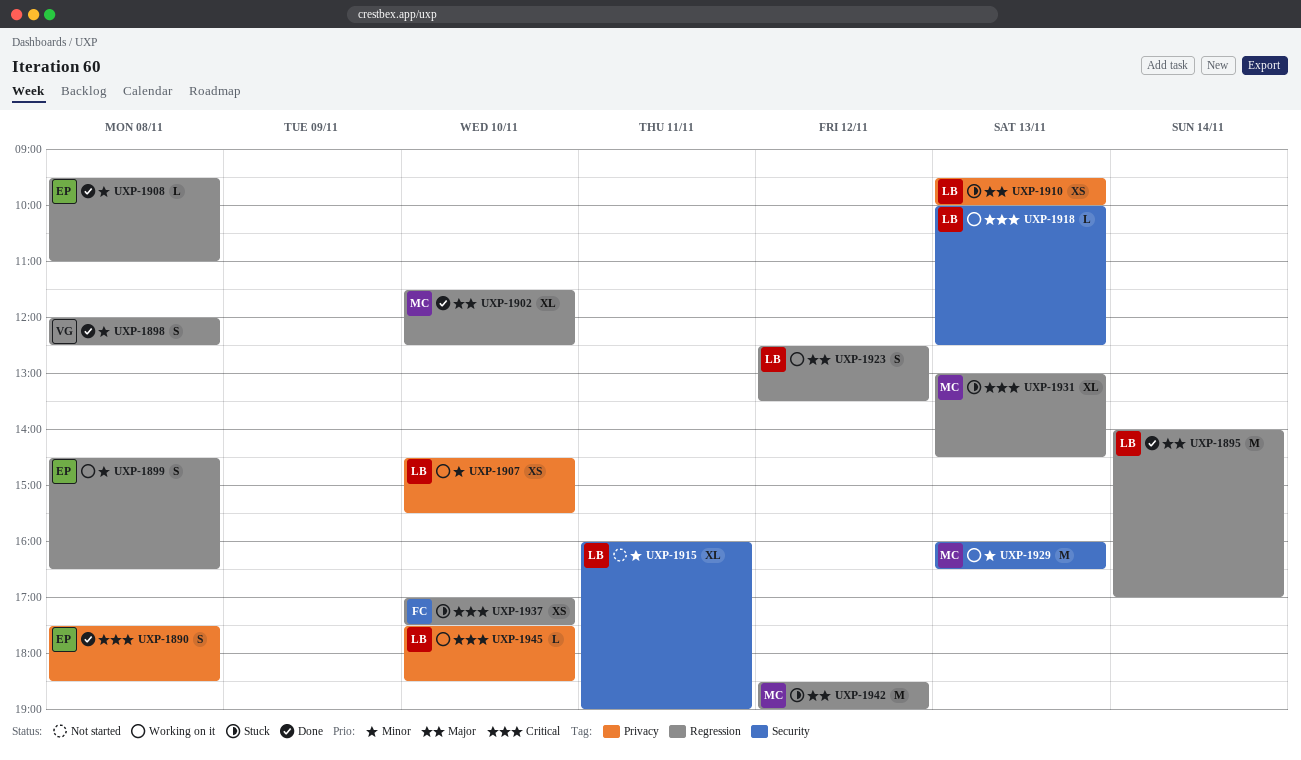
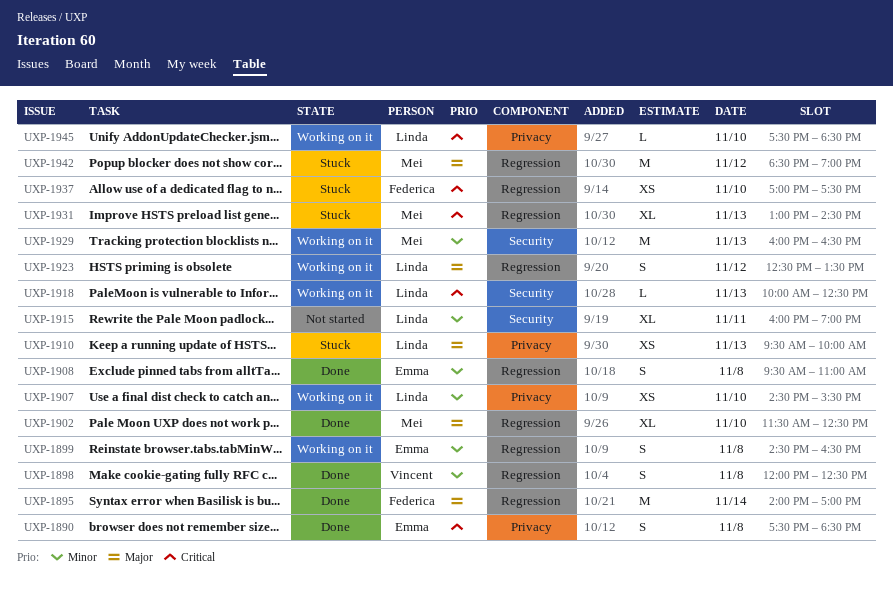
UXP-1895, owner: Linda -> Federica
UXP-1908, estimate: L -> S

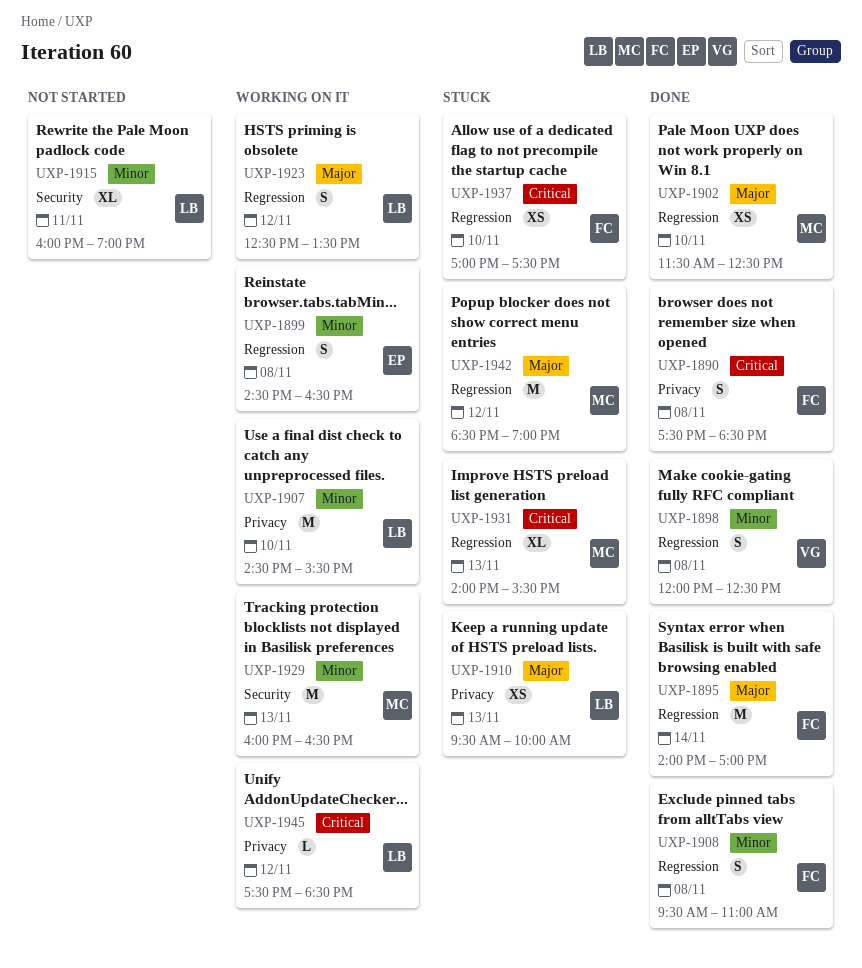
UXP-1890, owner: Emma -> Federica
UXP-1902, estimate: XL -> XS
UXP-1907, estimate: XS -> M
UXP-1908, owner: Emma -> Federica
UXP-1918: present -> none
UXP-1931, begins: 13:00 -> 14:00
UXP-1931, ends: 14:30 -> 15:30
UXP-1945, day: Nov 10 -> Nov 12

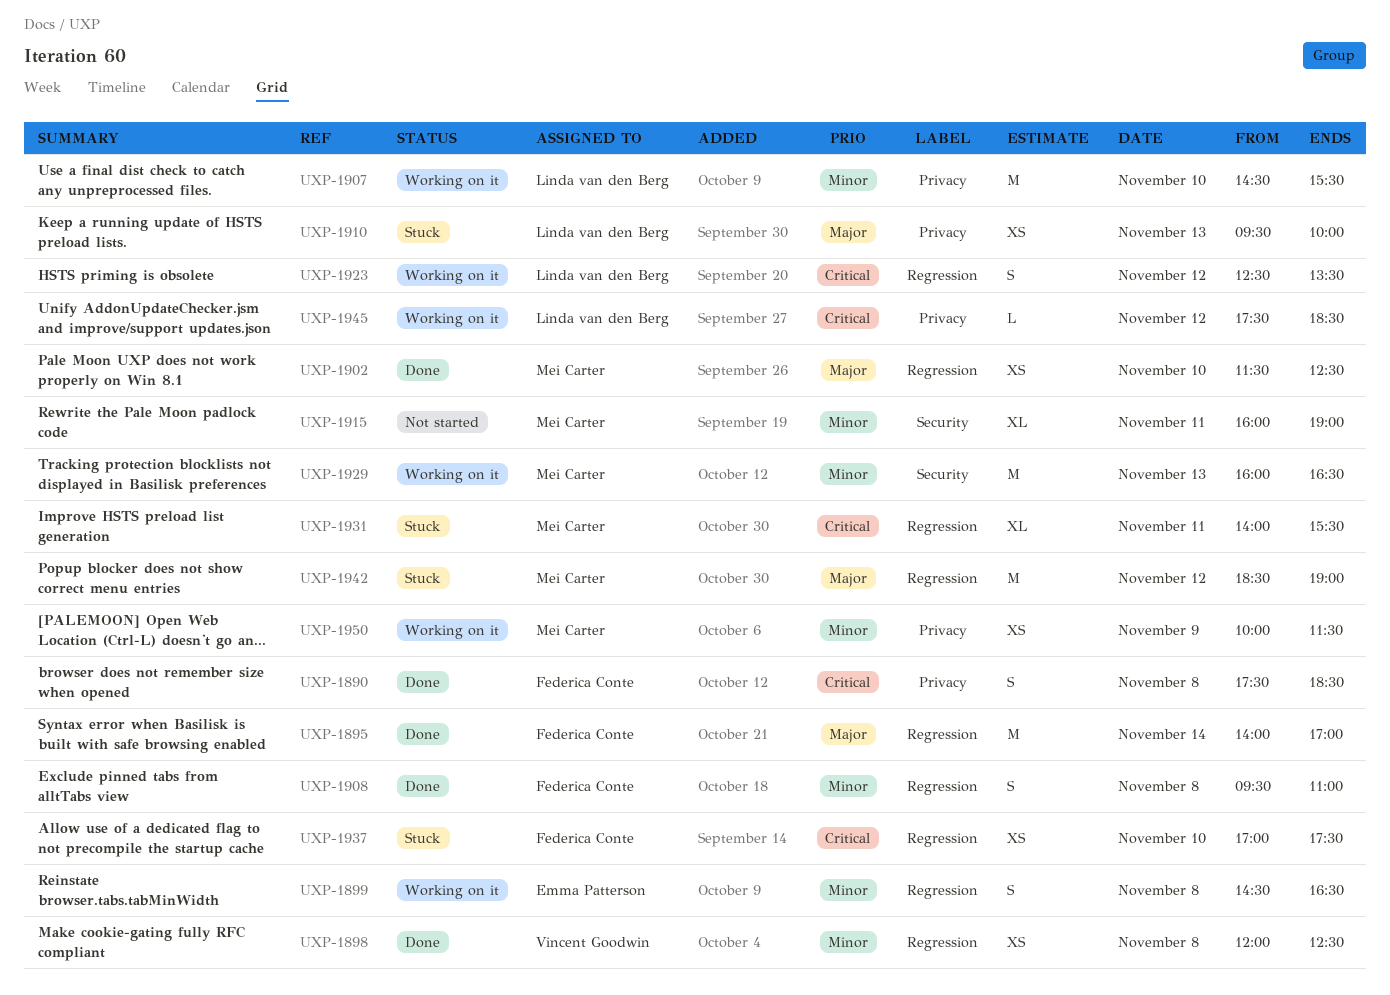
UXP-1898, estimate: S -> XS
UXP-1915, owner: Linda van den Berg -> Mei Carter
UXP-1923, priority: Major -> Critical
UXP-1931, day: Nov 13 -> Nov 11
UXP-1950: none -> present

